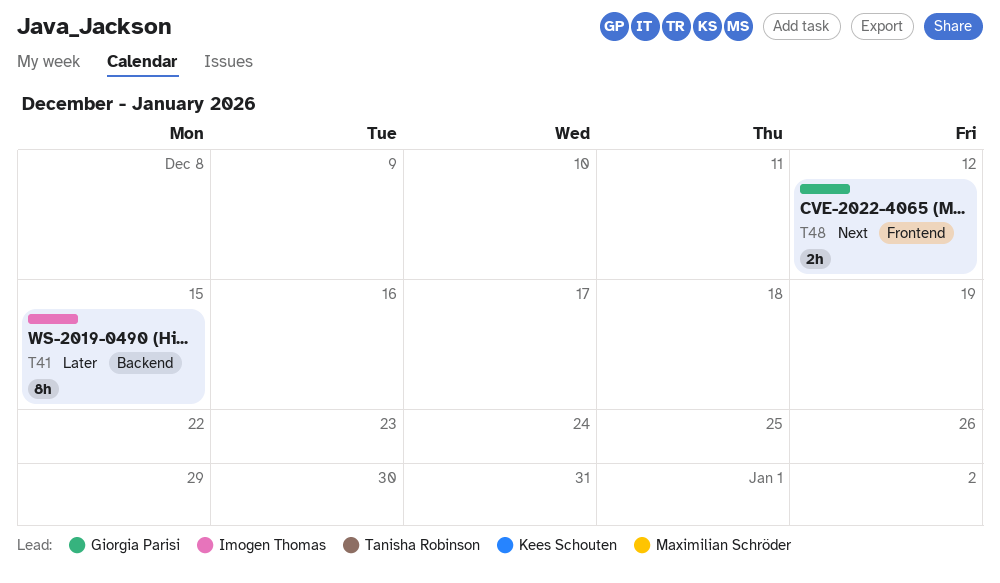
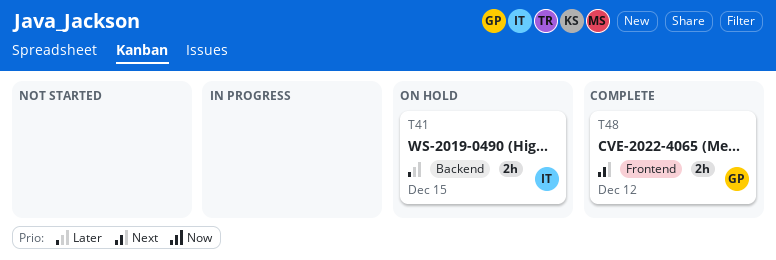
T41, estimate: 8h -> 2h

